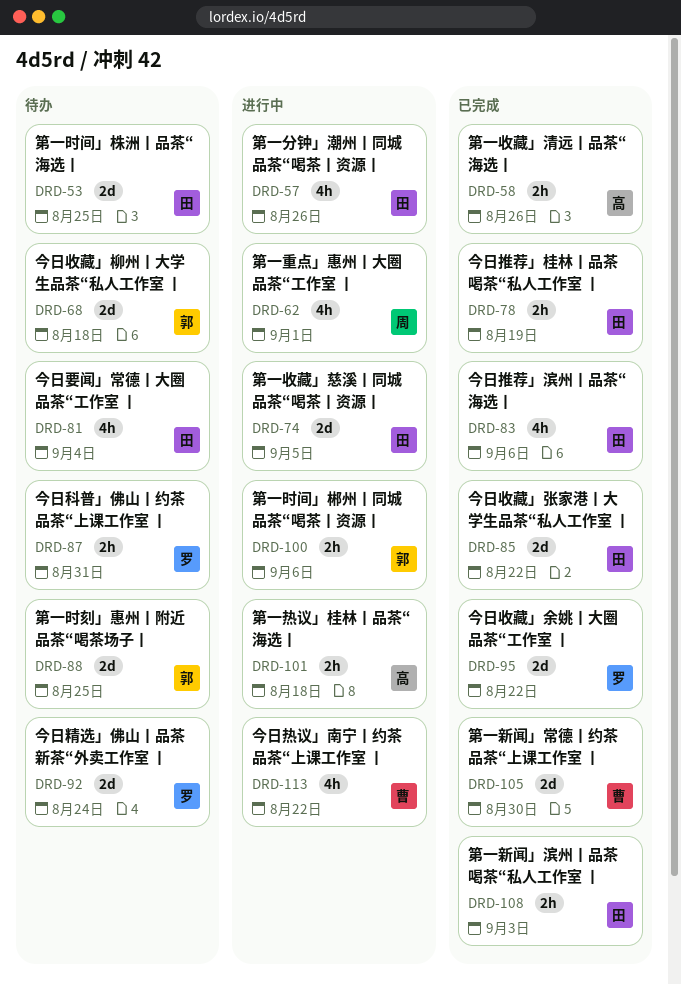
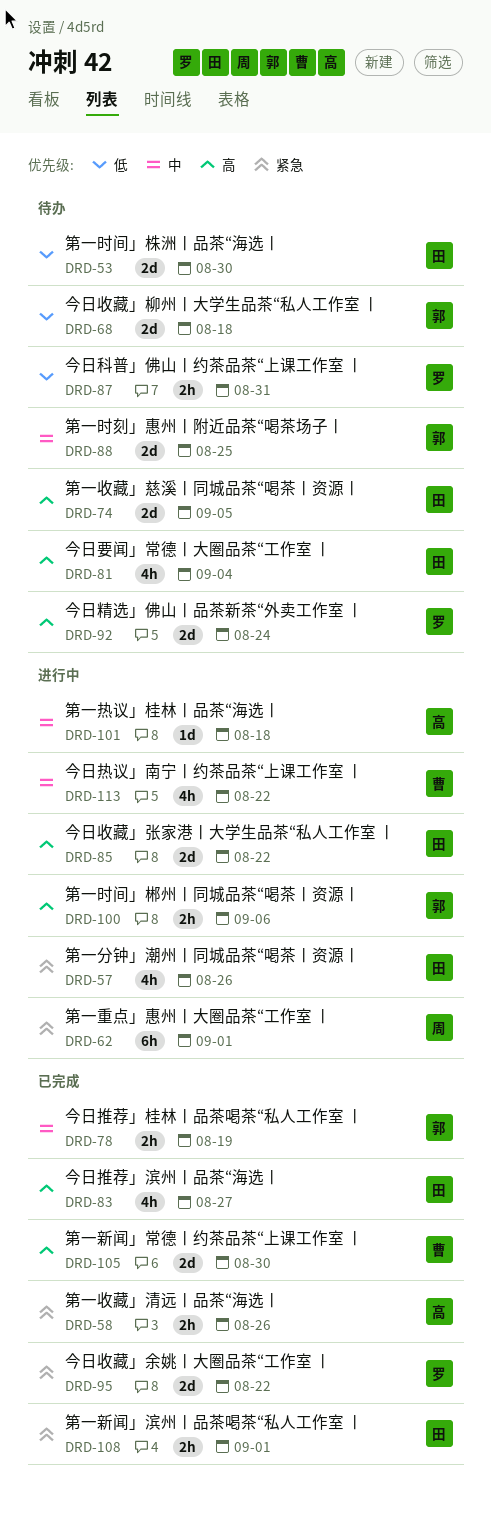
DRD-53, due: Aug 25 -> Aug 30
DRD-62, estimate: 4h -> 6h
DRD-74, status: 进行中 -> 待办
DRD-78, owner: 田 -> 郭
DRD-83, due: Sep 6 -> Aug 27
DRD-85, status: 已完成 -> 进行中
DRD-101, estimate: 2h -> 1d
DRD-108, due: Sep 3 -> Sep 1

